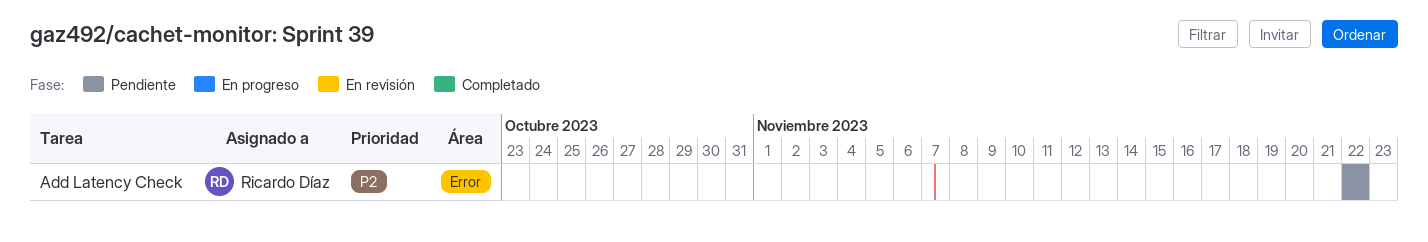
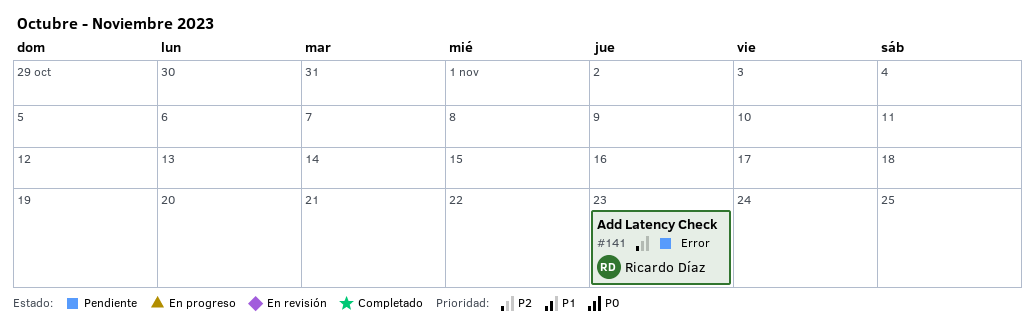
Add Latency Check, due: Nov 22 -> Nov 23

